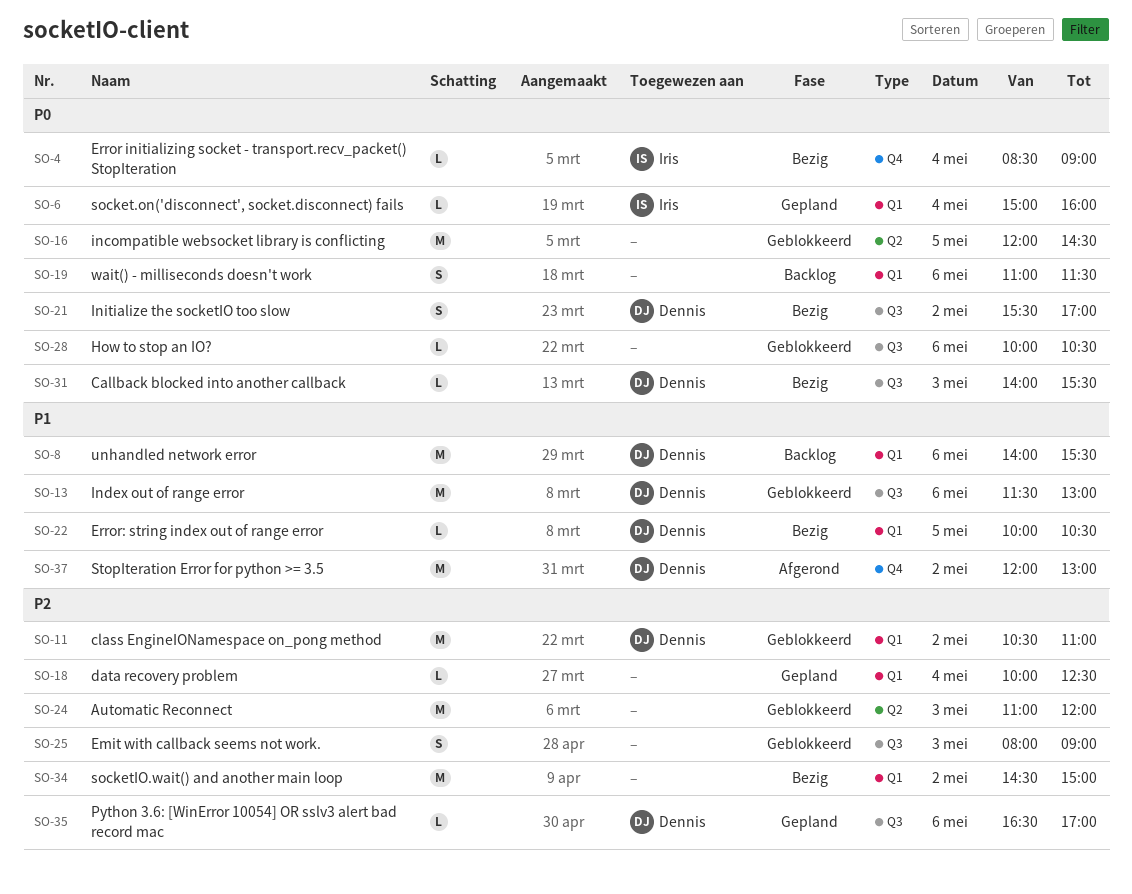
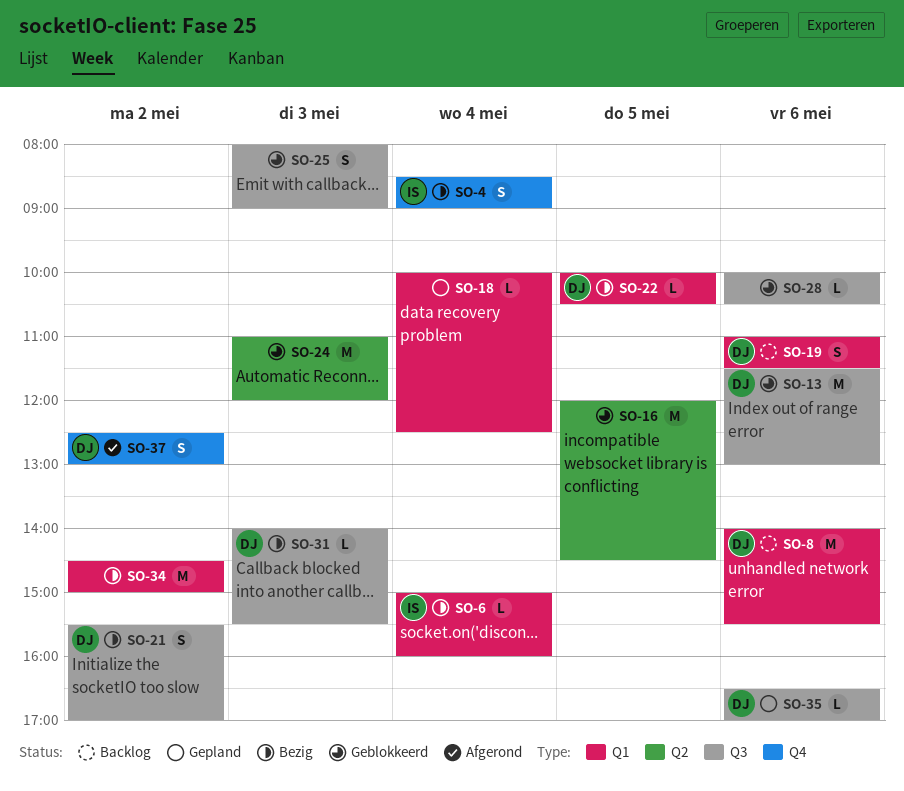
SO-4, estimate: L -> S
SO-6, status: Gepland -> Bezig
SO-11: present -> none
SO-19, owner: none -> Dennis
SO-37, estimate: M -> S
SO-37, begins: 12:00 -> 12:30

